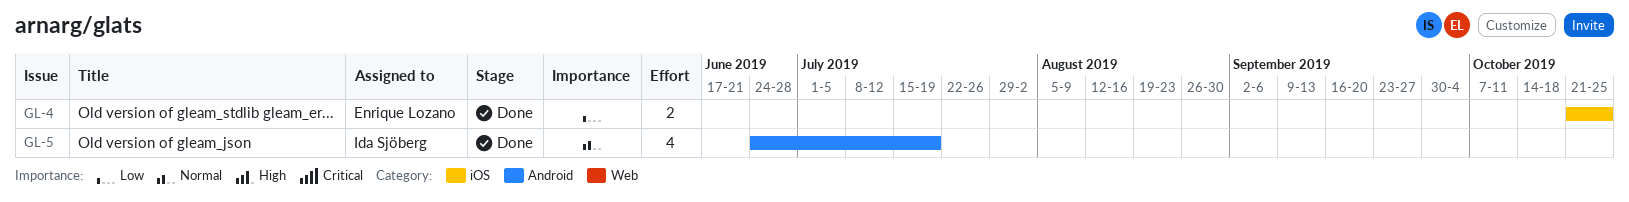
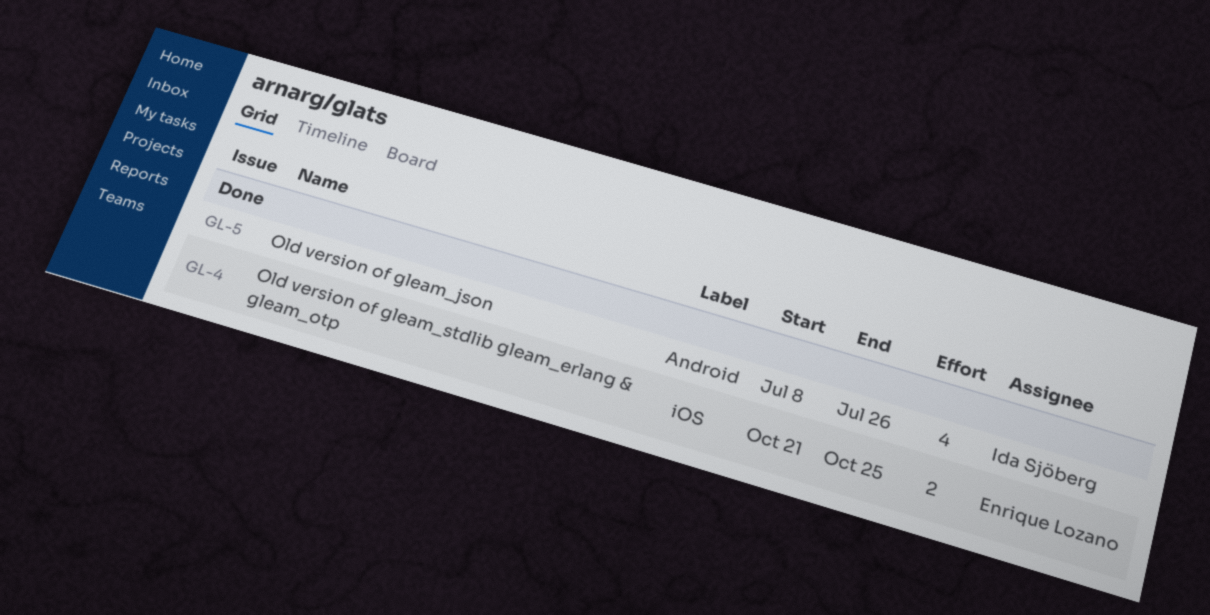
GL-5, start: Jun 24 -> Jul 8
GL-5, due: Jul 19 -> Jul 26

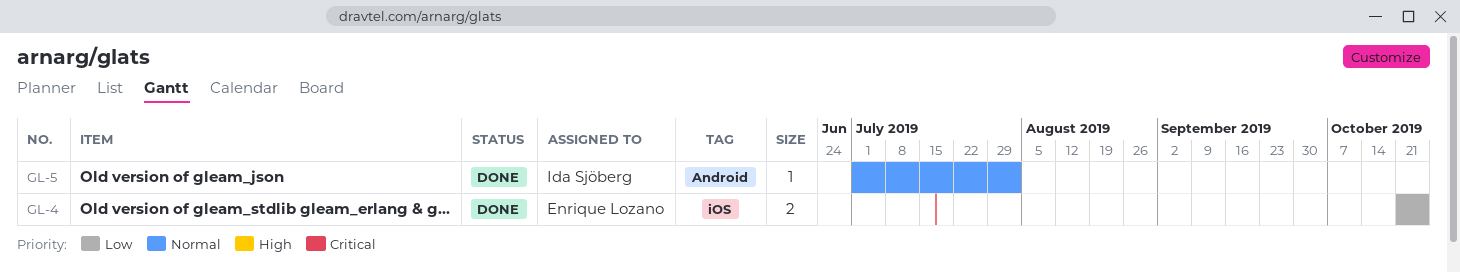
GL-5, estimate: 4 -> 1
GL-5, start: Jul 8 -> Jul 1
GL-5, due: Jul 26 -> Aug 2

